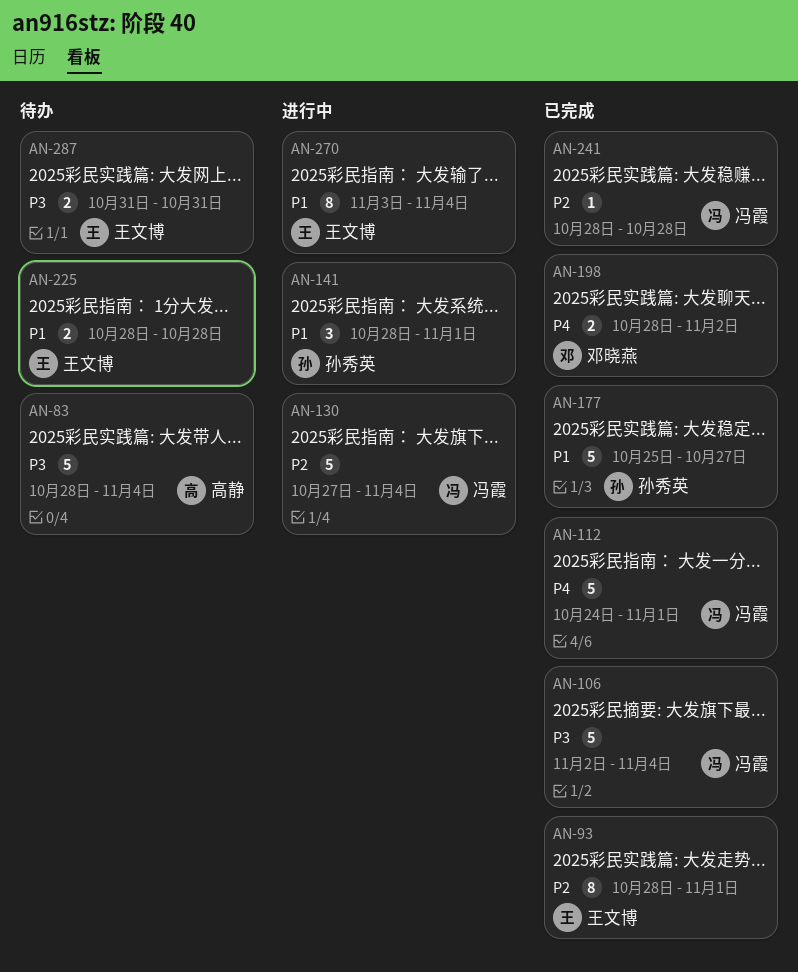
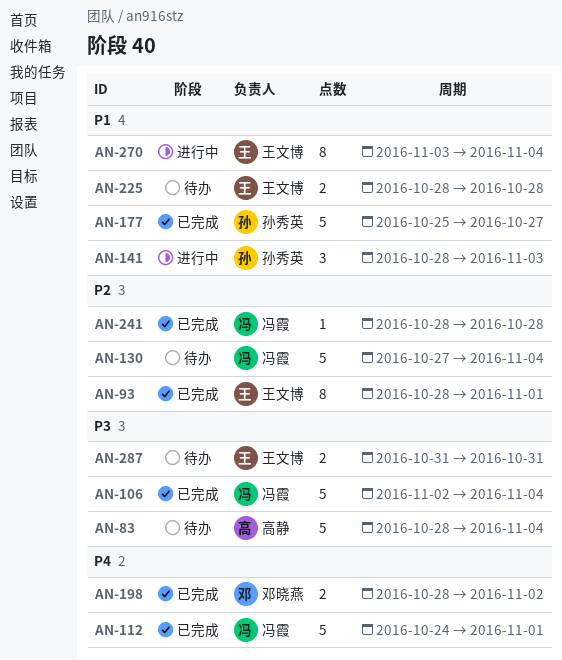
AN-130, status: 进行中 -> 待办
AN-141, due: Nov 1 -> Nov 3

